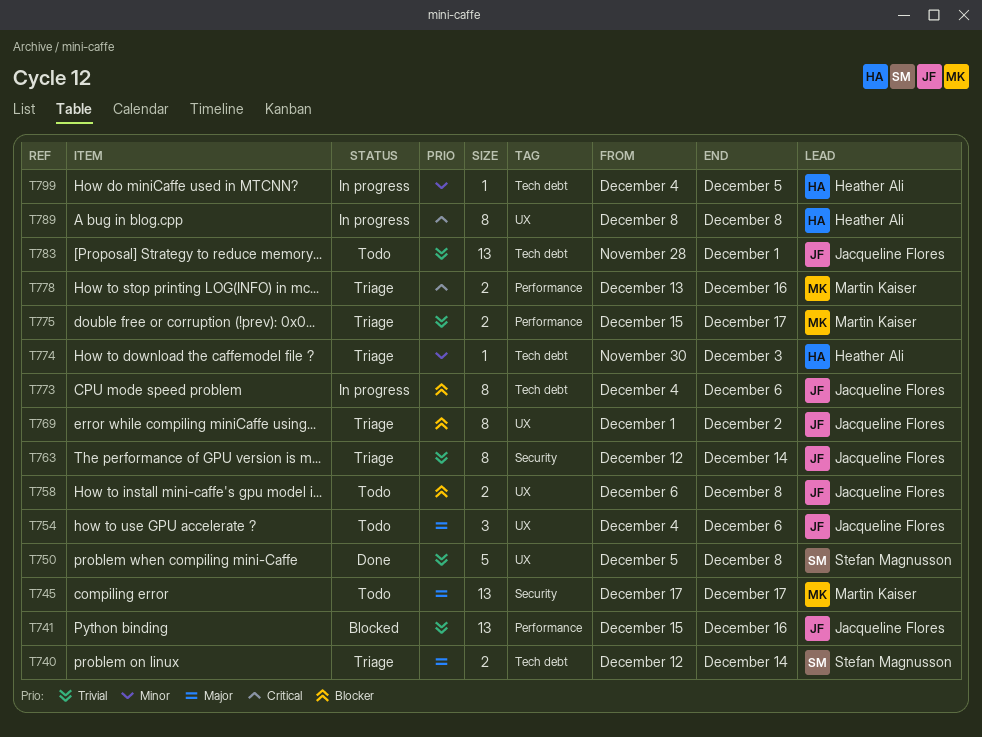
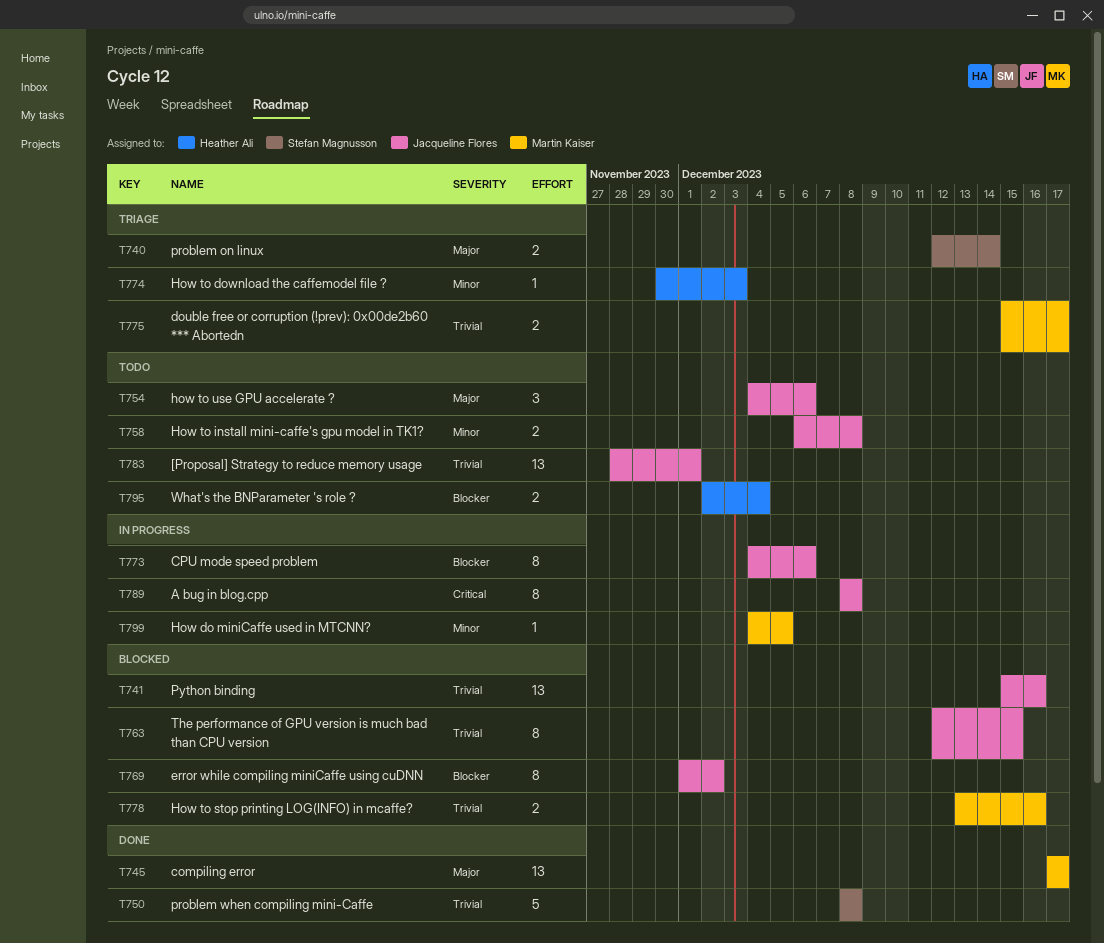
T745, status: Todo -> Done
T750, start: Dec 5 -> Dec 8
T758, priority: Blocker -> Minor
T763, status: Triage -> Blocked
T763, due: Dec 14 -> Dec 15
T769, status: Triage -> Blocked
T778, status: Triage -> Blocked
T778, priority: Critical -> Trivial
T789, owner: Heather Ali -> Jacqueline Flores
T795: none -> present
T799, owner: Heather Ali -> Martin Kaiser

